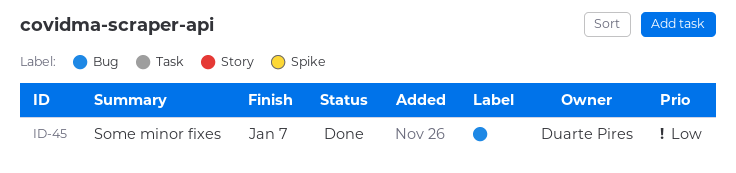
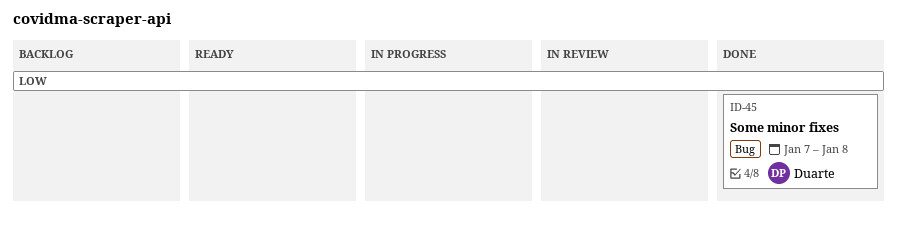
ID-45, due: Jan 7 -> Jan 8

